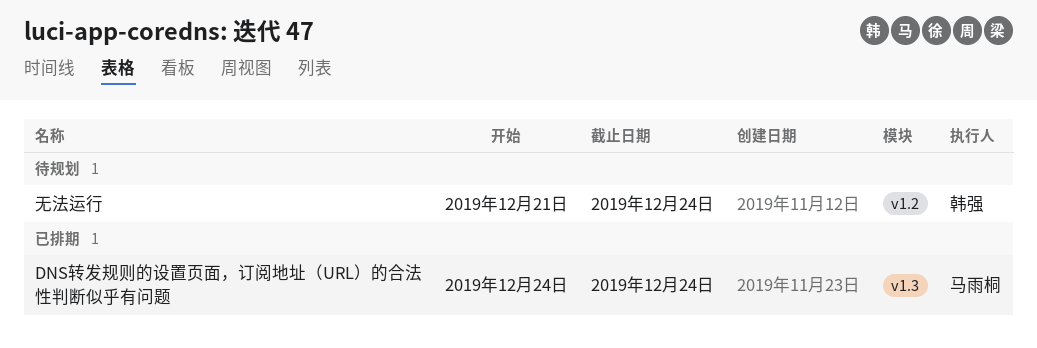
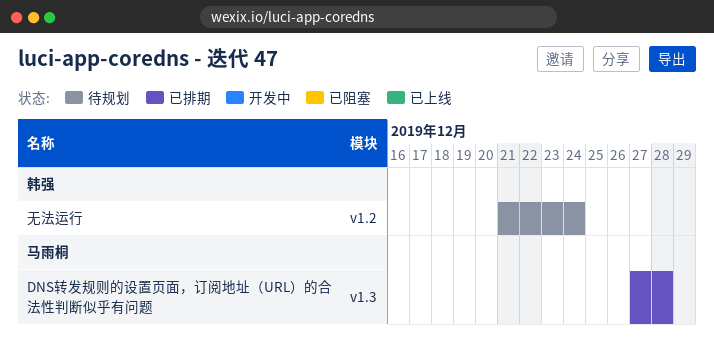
DNS转发规则的设置页面，订阅地址（URL）的合法性判断似乎有问题, start: Dec 24 -> Dec 27
DNS转发规则的设置页面，订阅地址（URL）的合法性判断似乎有问题, due: Dec 24 -> Dec 28

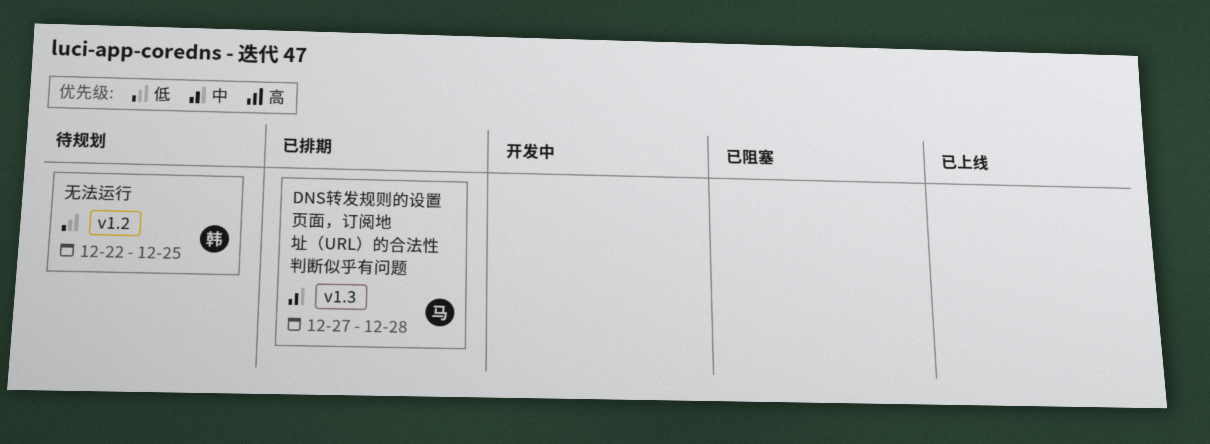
无法运行, start: Dec 21 -> Dec 22
无法运行, due: Dec 24 -> Dec 25

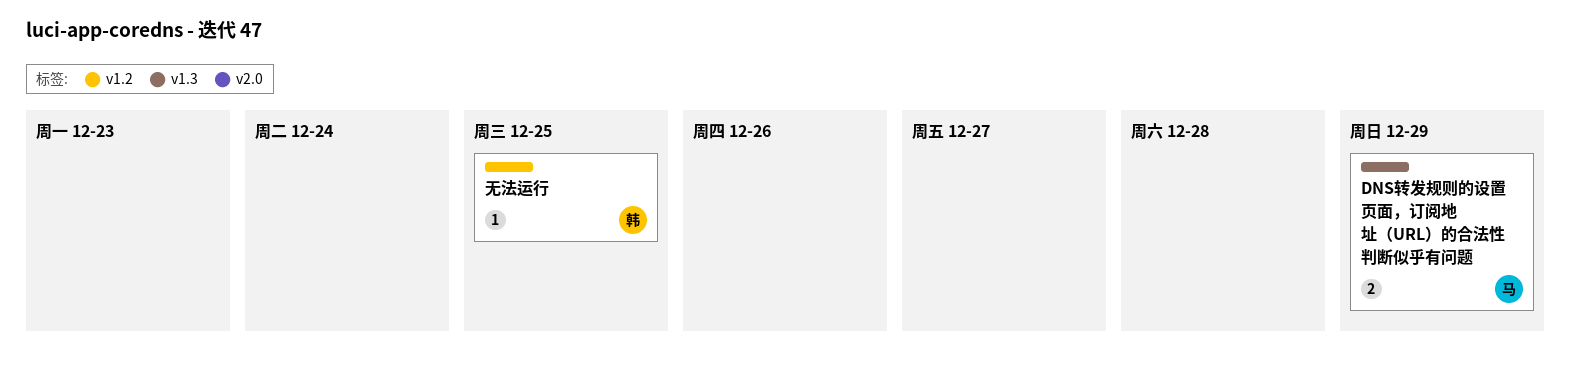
DNS转发规则的设置页面，订阅地址（URL）的合法性判断似乎有问题, due: Dec 28 -> Dec 29

